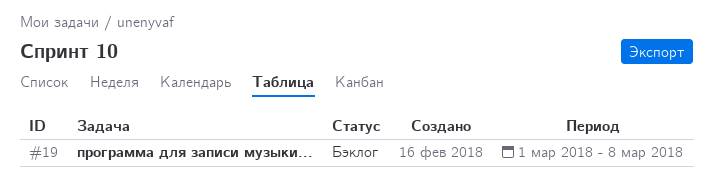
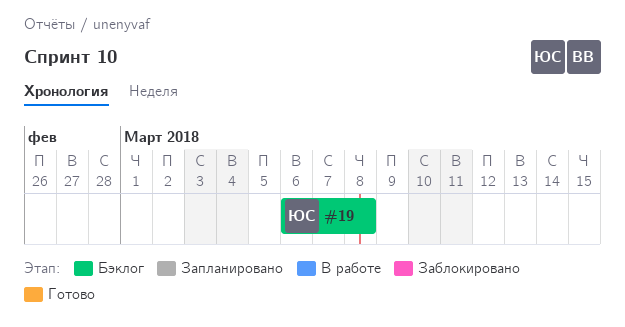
#19, start: Mar 1 -> Mar 6

